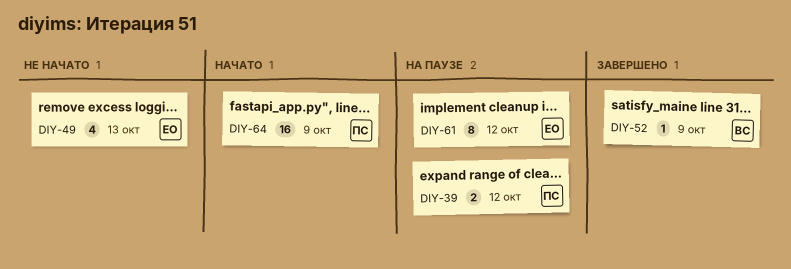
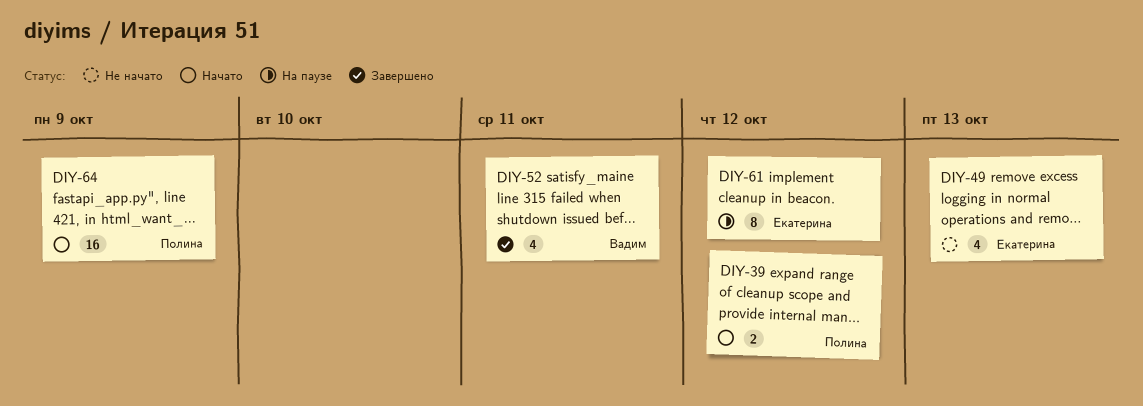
DIY-39, status: На паузе -> Начато
DIY-52, estimate: 1 -> 4
DIY-52, due: Oct 9 -> Oct 11

